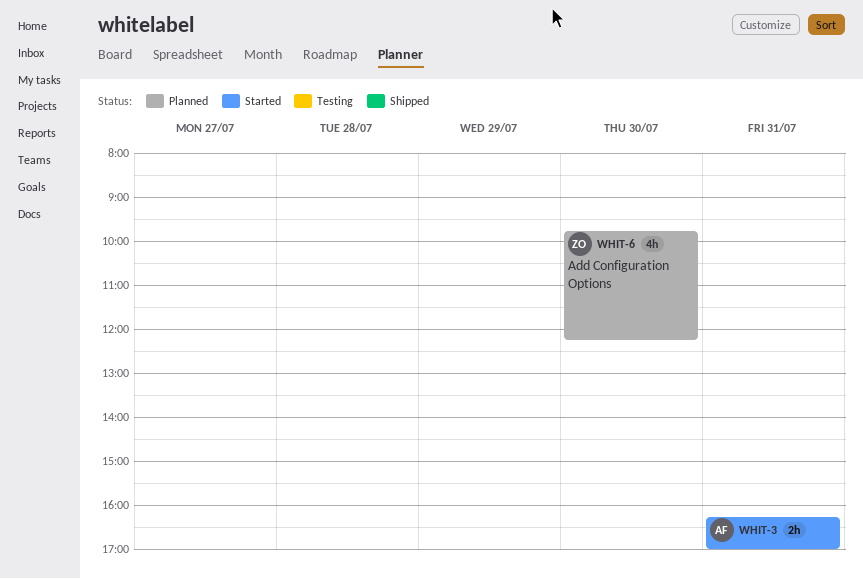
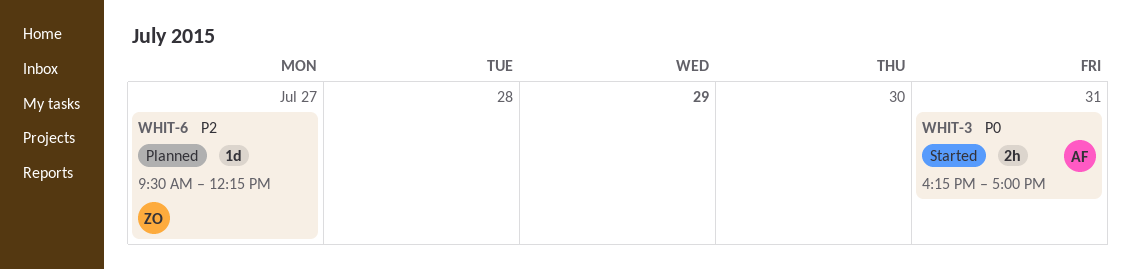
WHIT-6, estimate: 4h -> 1d
WHIT-6, day: Jul 30 -> Jul 27
WHIT-6, begins: 09:45 -> 09:30

